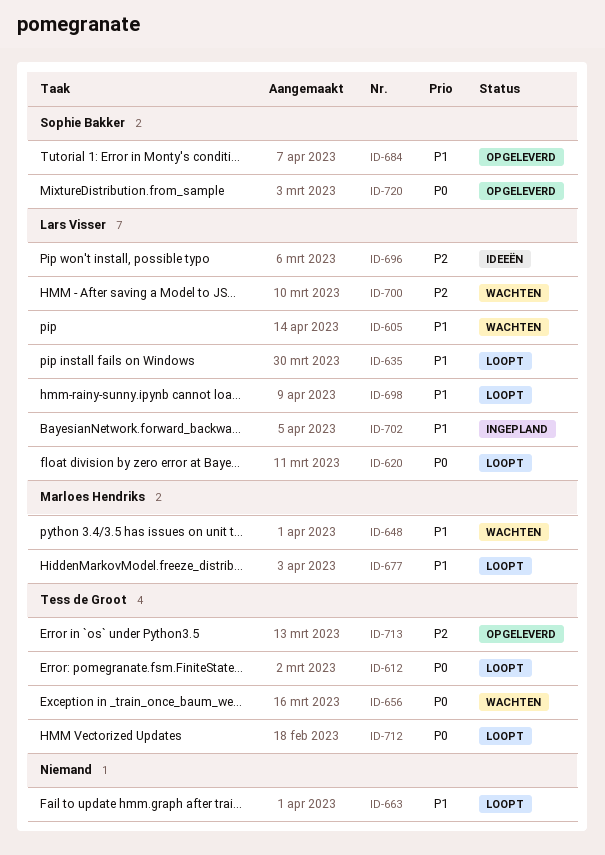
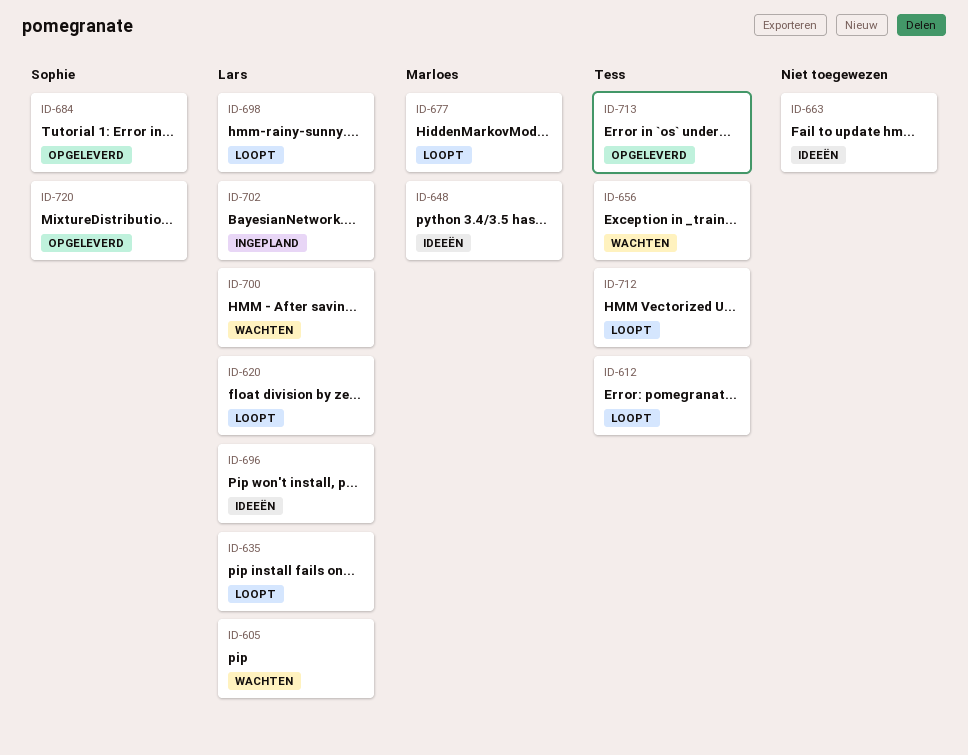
ID-648, status: Wachten -> Ideeën
ID-663, status: Loopt -> Ideeën

